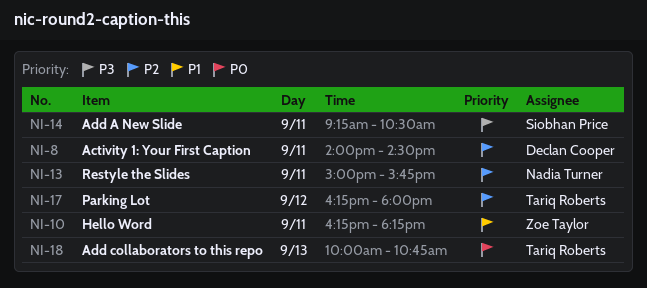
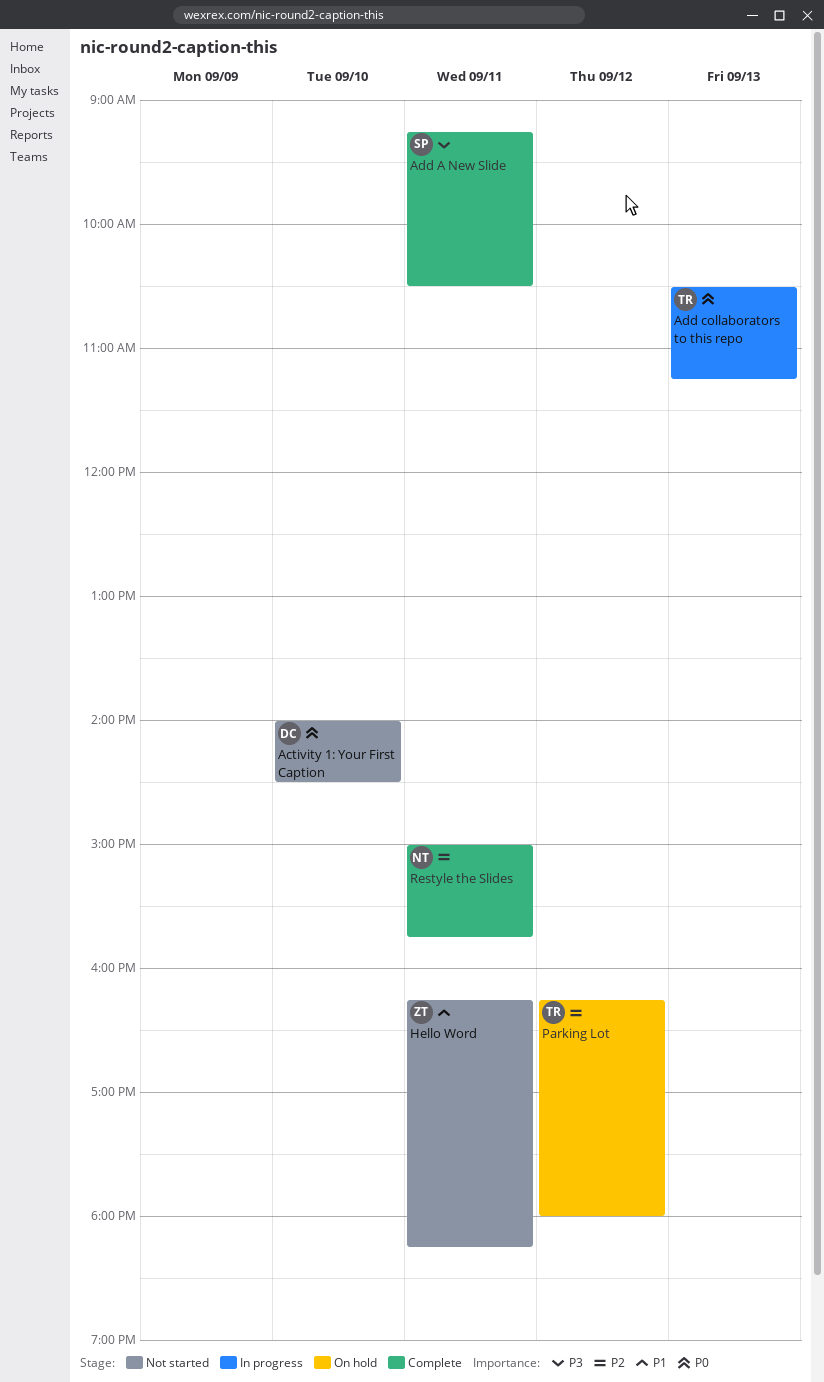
Activity 1: Your First Caption, priority: P2 -> P0
Activity 1: Your First Caption, day: Sep 11 -> Sep 10
Add collaborators to this repo, begins: 10:00 -> 10:30
Add collaborators to this repo, ends: 10:45 -> 11:15

